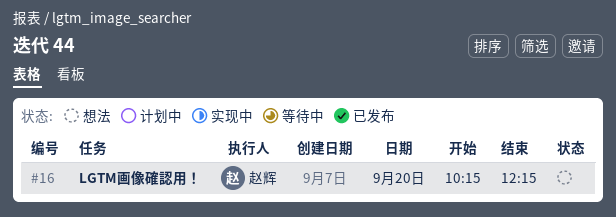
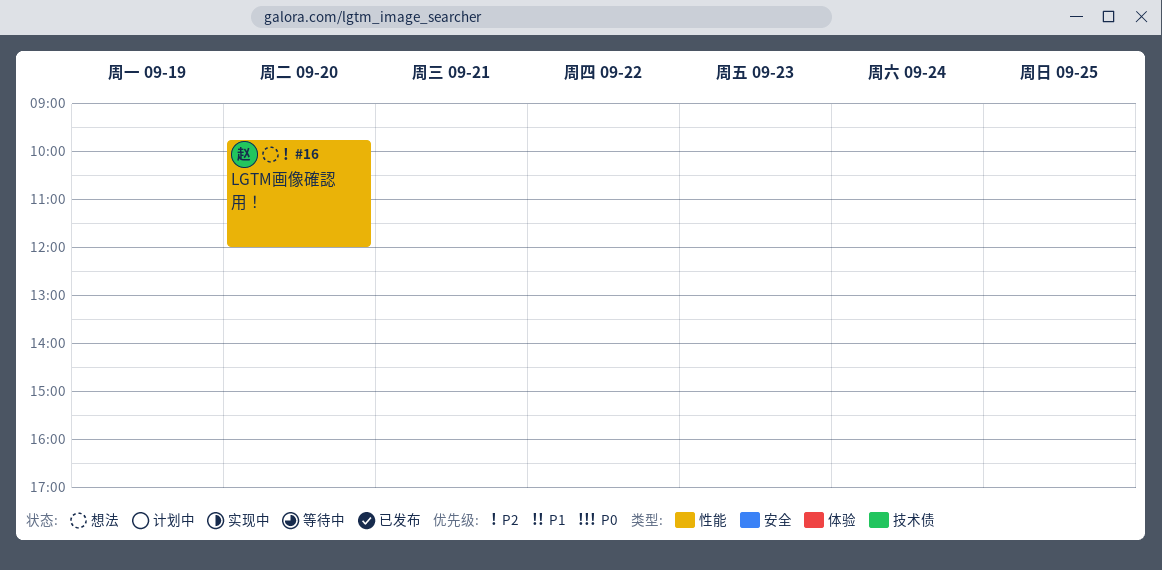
#16, begins: 10:15 -> 09:45
#16, ends: 12:15 -> 12:00

